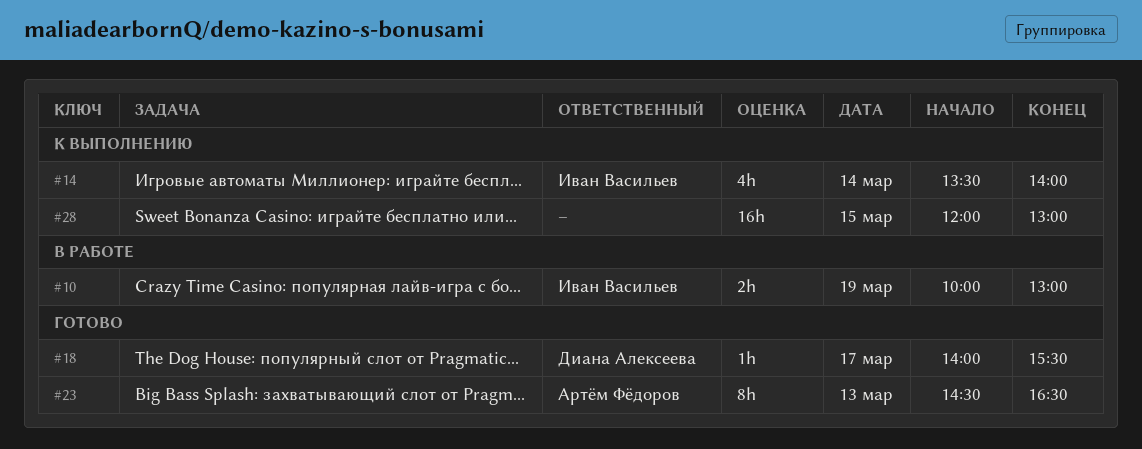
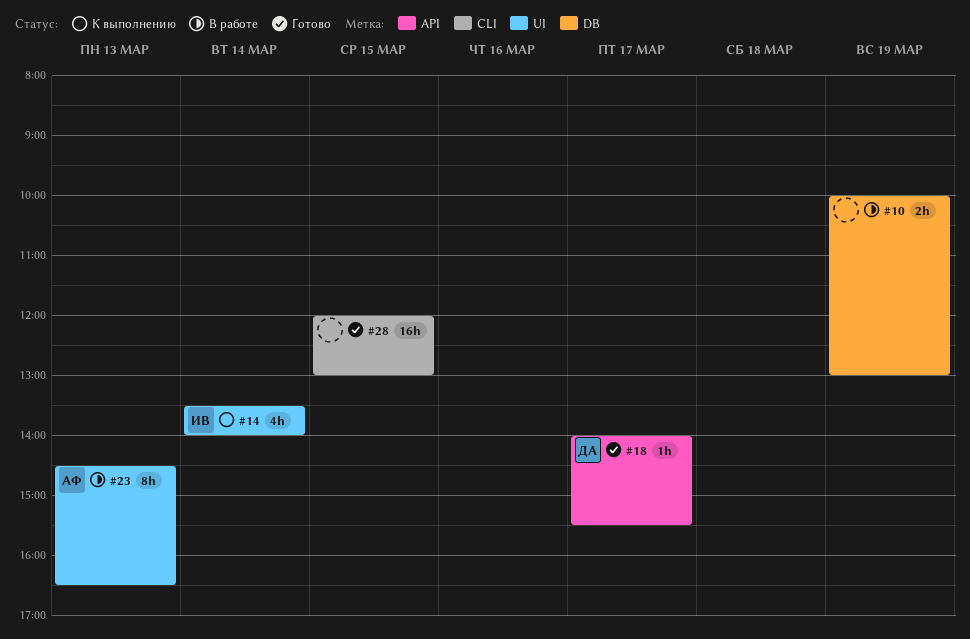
#10, owner: Иван Васильев -> none
#23, status: Готово -> В работе
#28, status: К выполнению -> Готово

